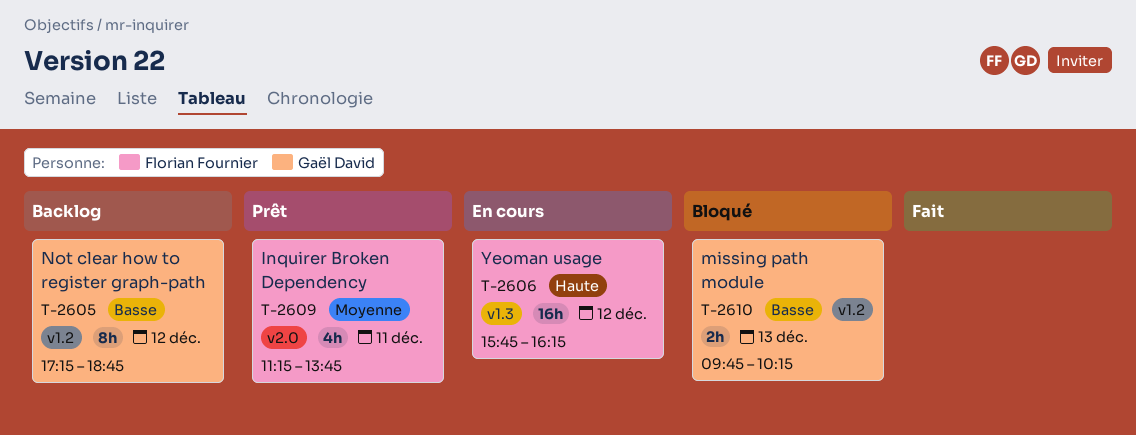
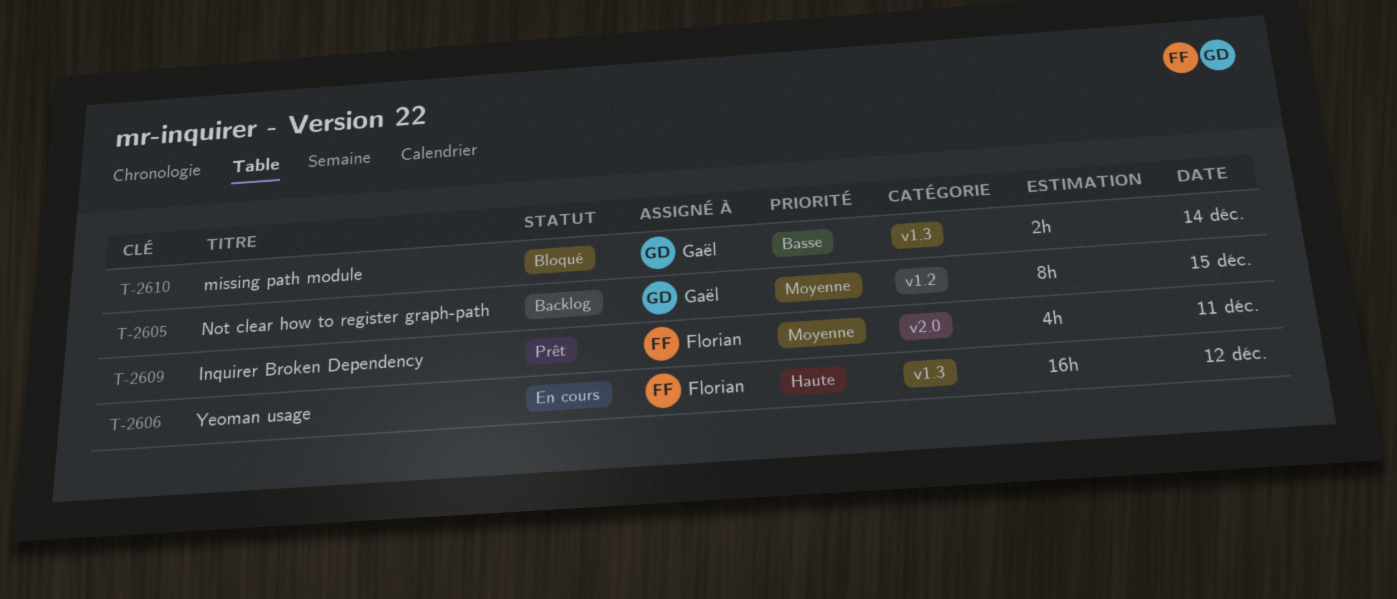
T-2605, priority: Basse -> Moyenne
T-2605, day: Dec 12 -> Dec 15
T-2610, label: v1.2 -> v1.3
T-2610, day: Dec 13 -> Dec 14

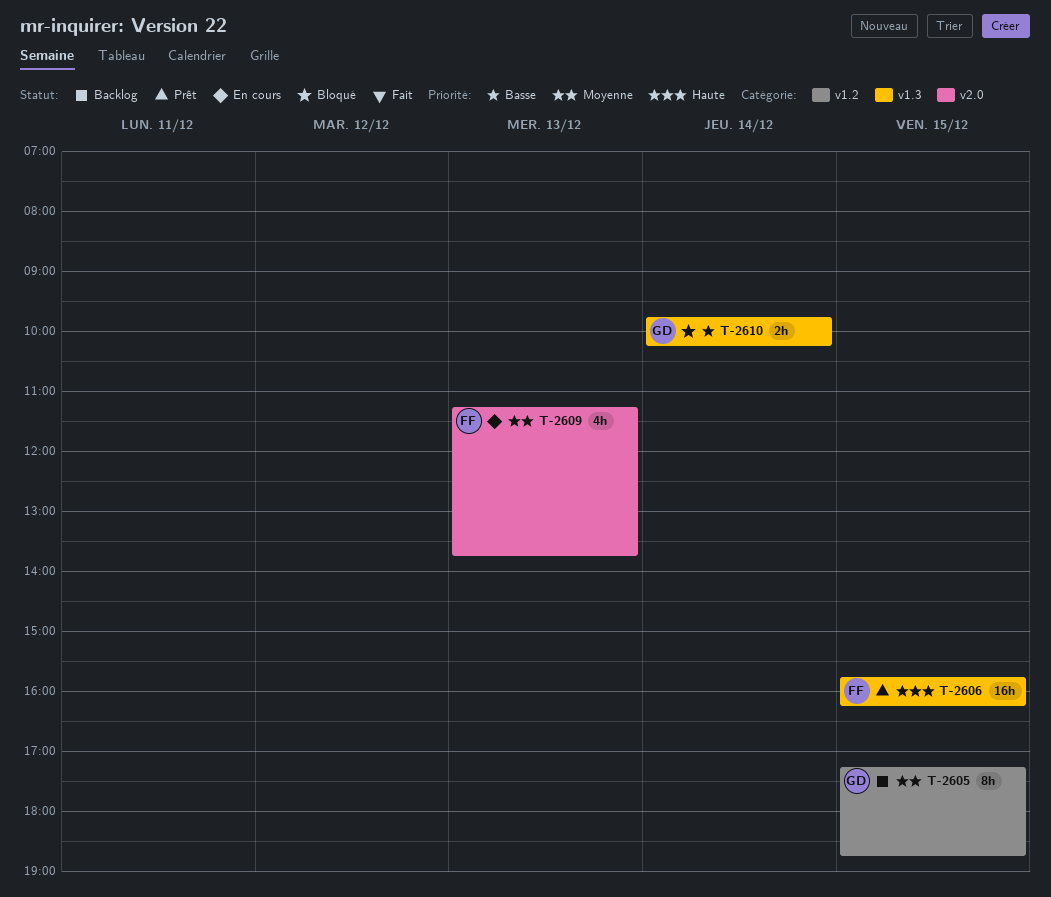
T-2606, status: En cours -> Prêt
T-2606, day: Dec 12 -> Dec 15
T-2609, status: Prêt -> En cours
T-2609, day: Dec 11 -> Dec 13

